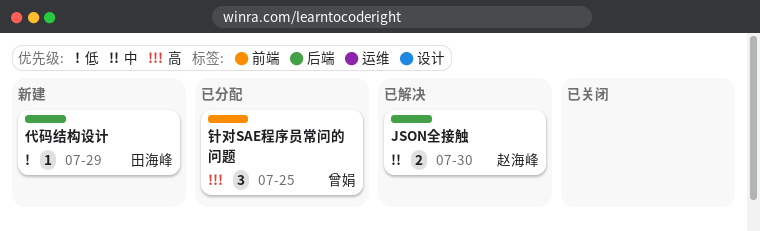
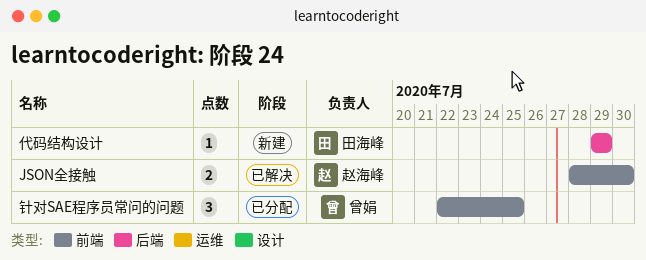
JSON全接触, label: 后端 -> 前端

